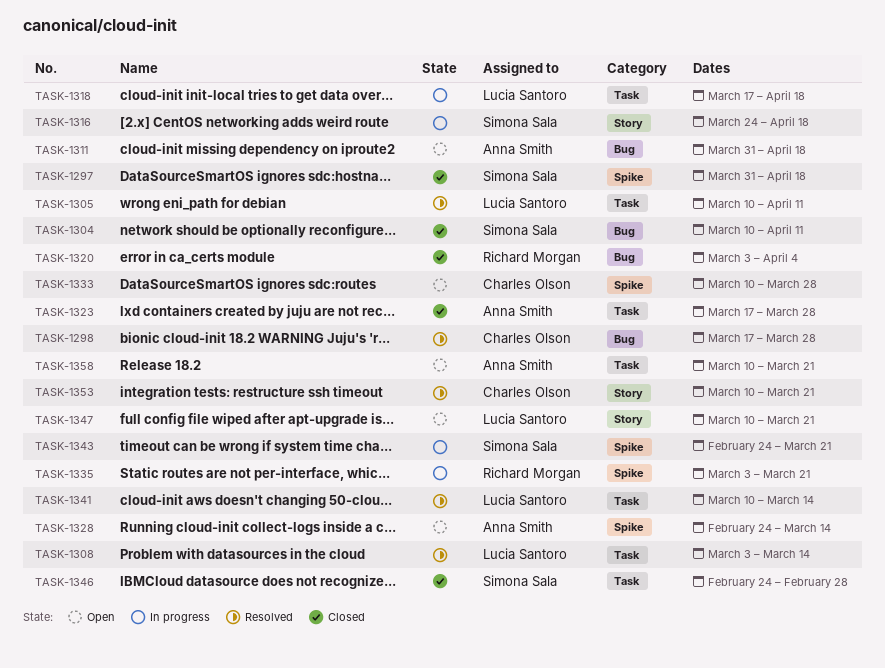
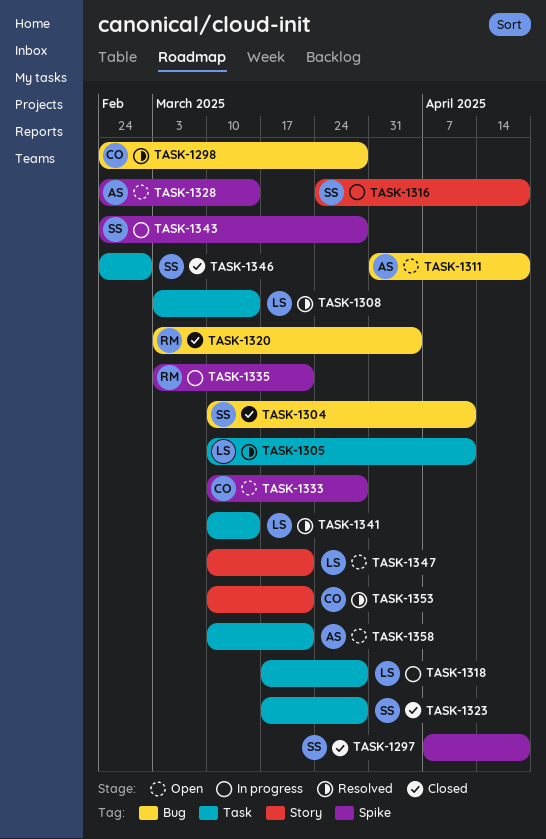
TASK-1297, start: Mar 31 -> Apr 7
TASK-1298, start: Mar 17 -> Feb 24
TASK-1318, due: Apr 18 -> Mar 28
TASK-1323, owner: Anna Smith -> Simona Sala
TASK-1343, due: Mar 21 -> Mar 28

